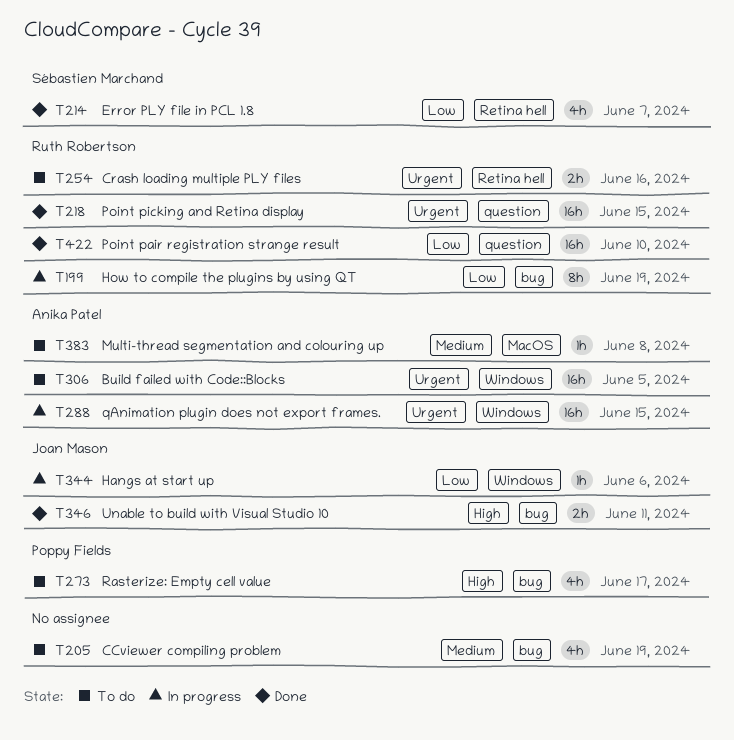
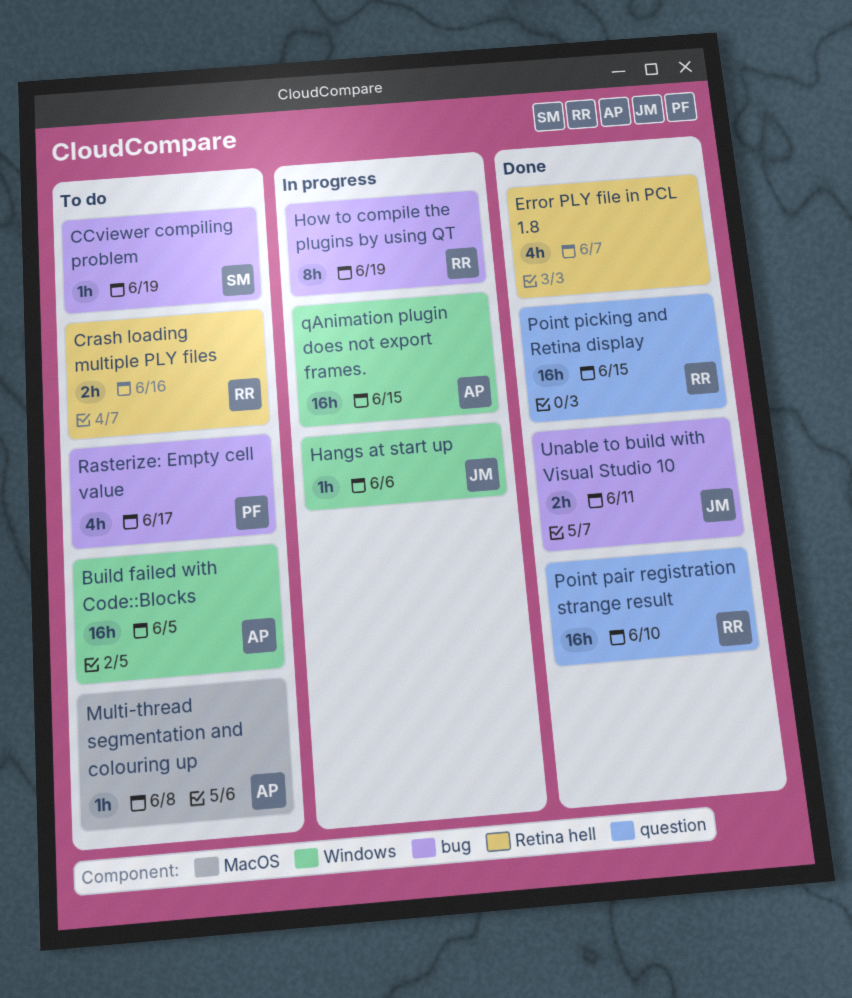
CCviewer compiling problem, owner: none -> Sébastien Marchand
CCviewer compiling problem, estimate: 4h -> 1h
Error PLY file in PCL 1.8, owner: Sébastien Marchand -> none

